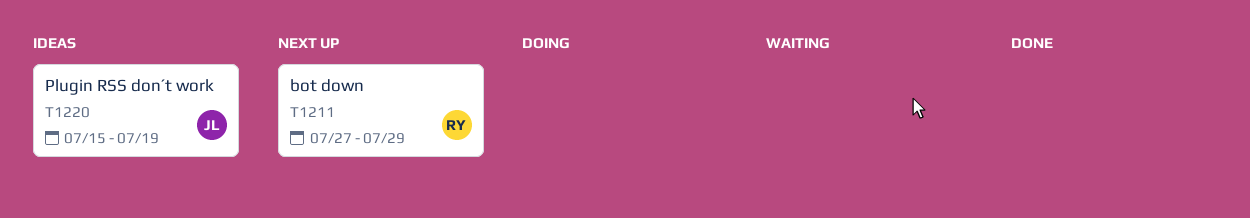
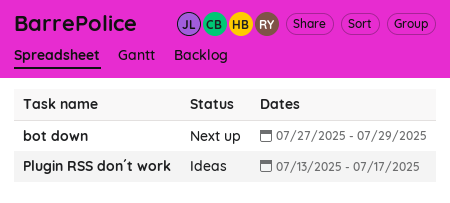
Plugin RSS don´t work, start: Jul 15 -> Jul 13
Plugin RSS don´t work, due: Jul 19 -> Jul 17

